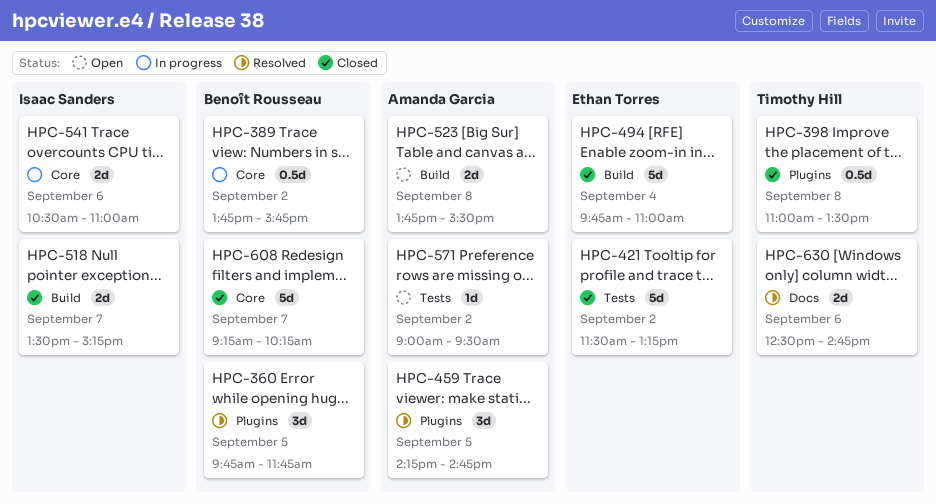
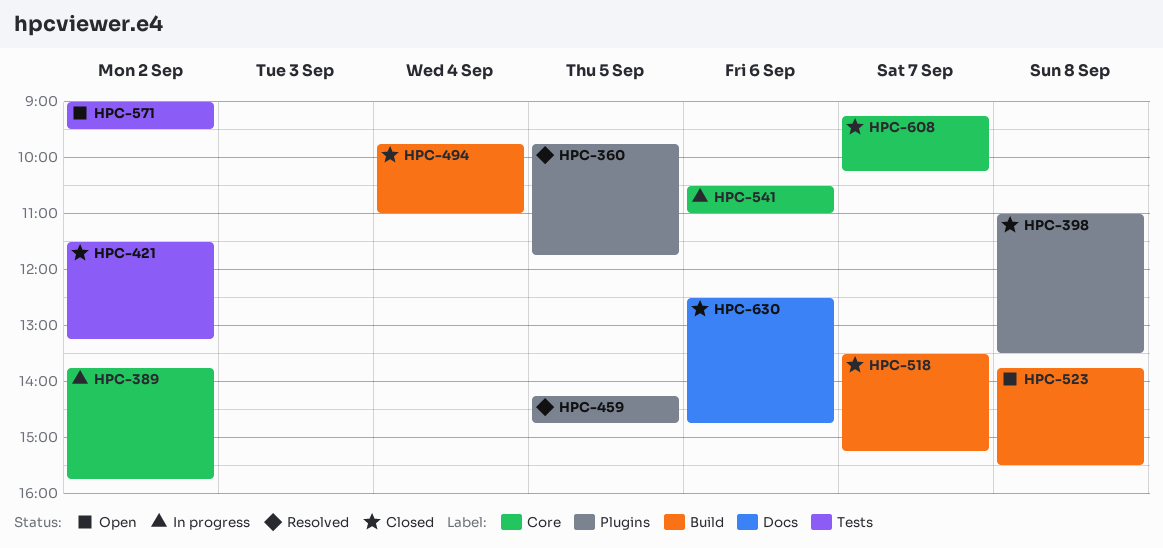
HPC-630, status: Resolved -> Closed

